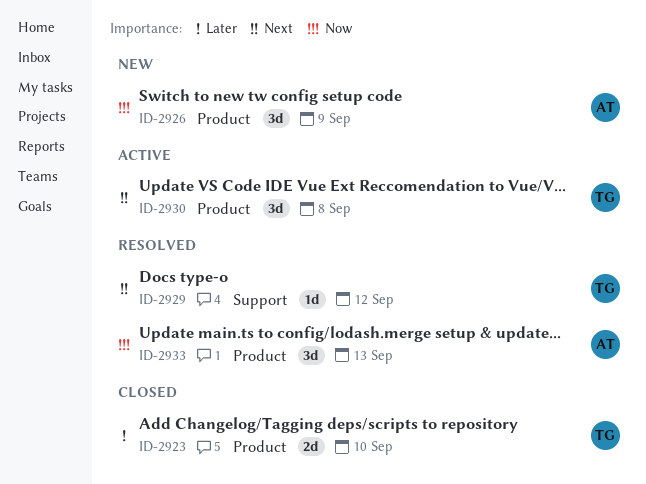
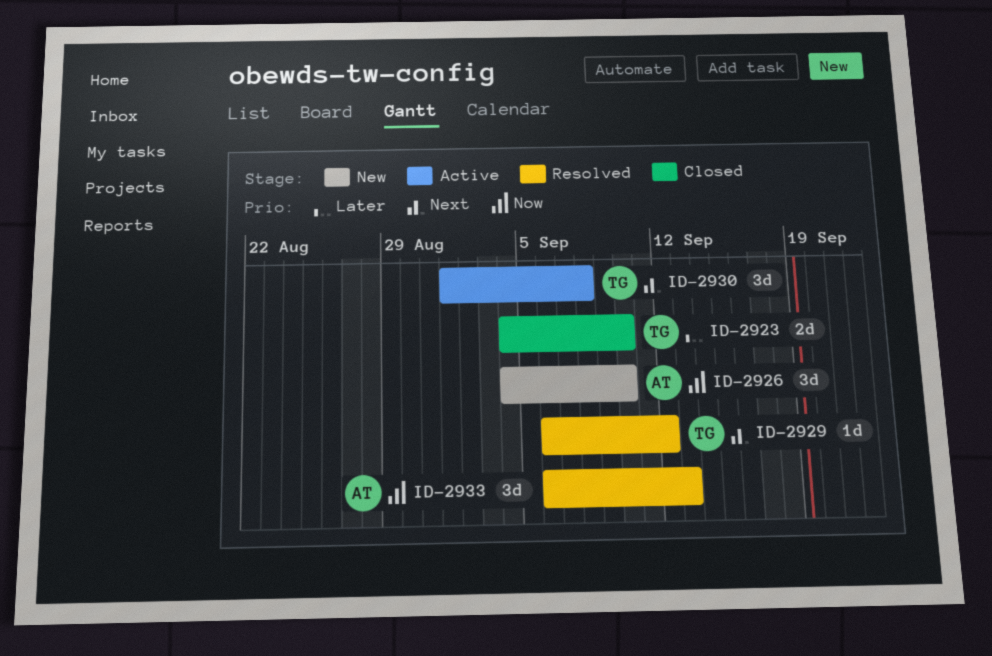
ID-2926, due: Sep 9 -> Sep 10

